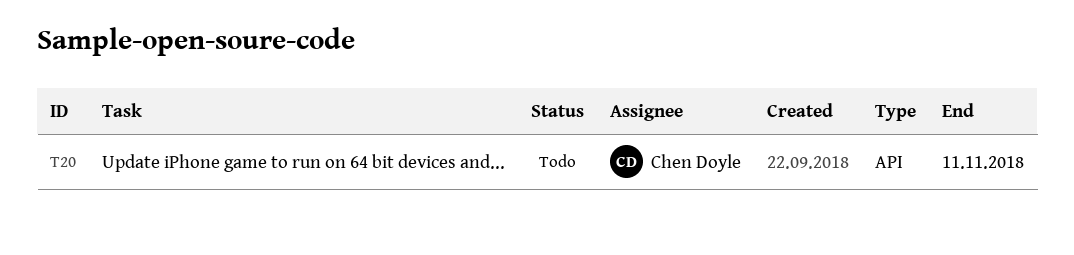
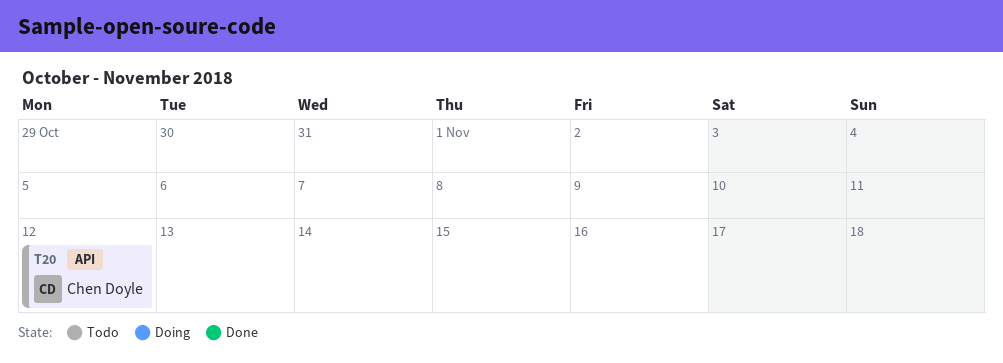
T20, due: Nov 11 -> Nov 12

